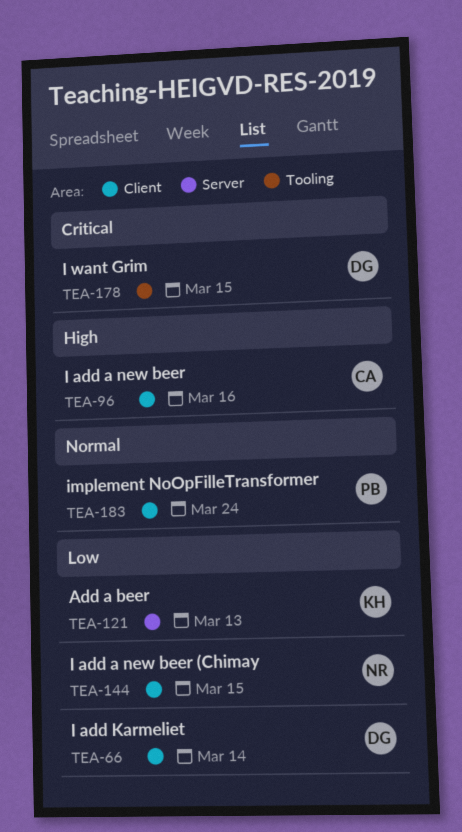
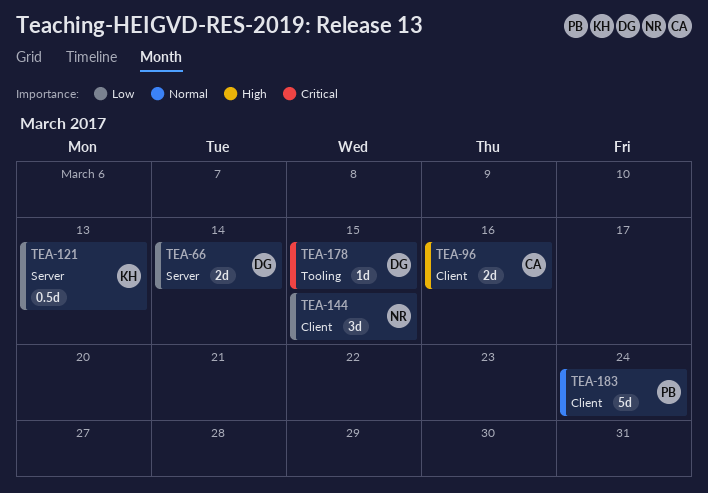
TEA-66, label: Client -> Server

